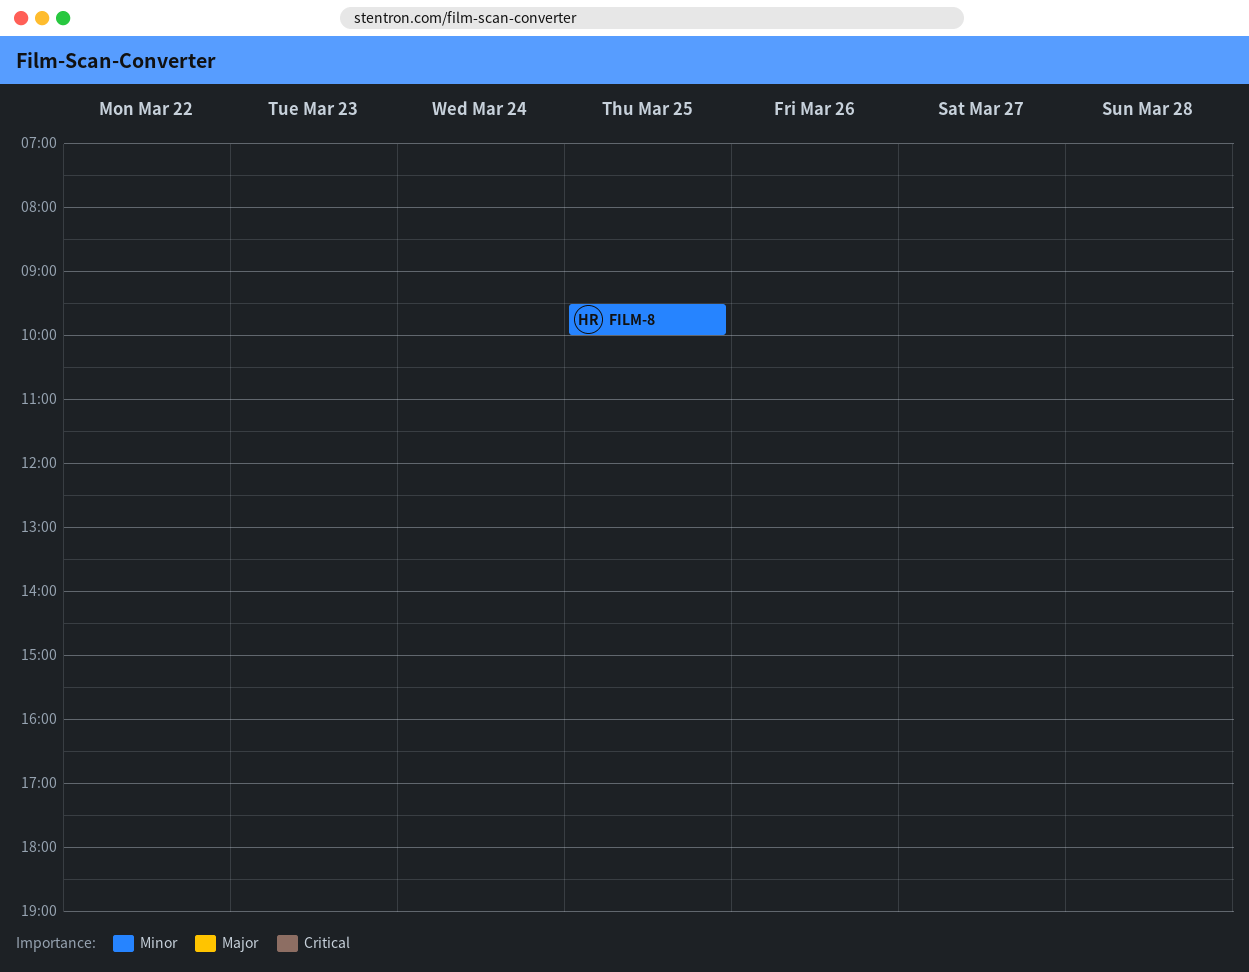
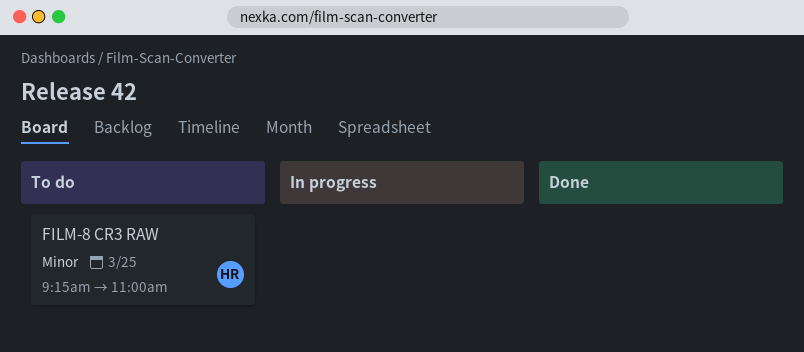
FILM-8, begins: 09:30 -> 09:15
FILM-8, ends: 10:00 -> 11:00

